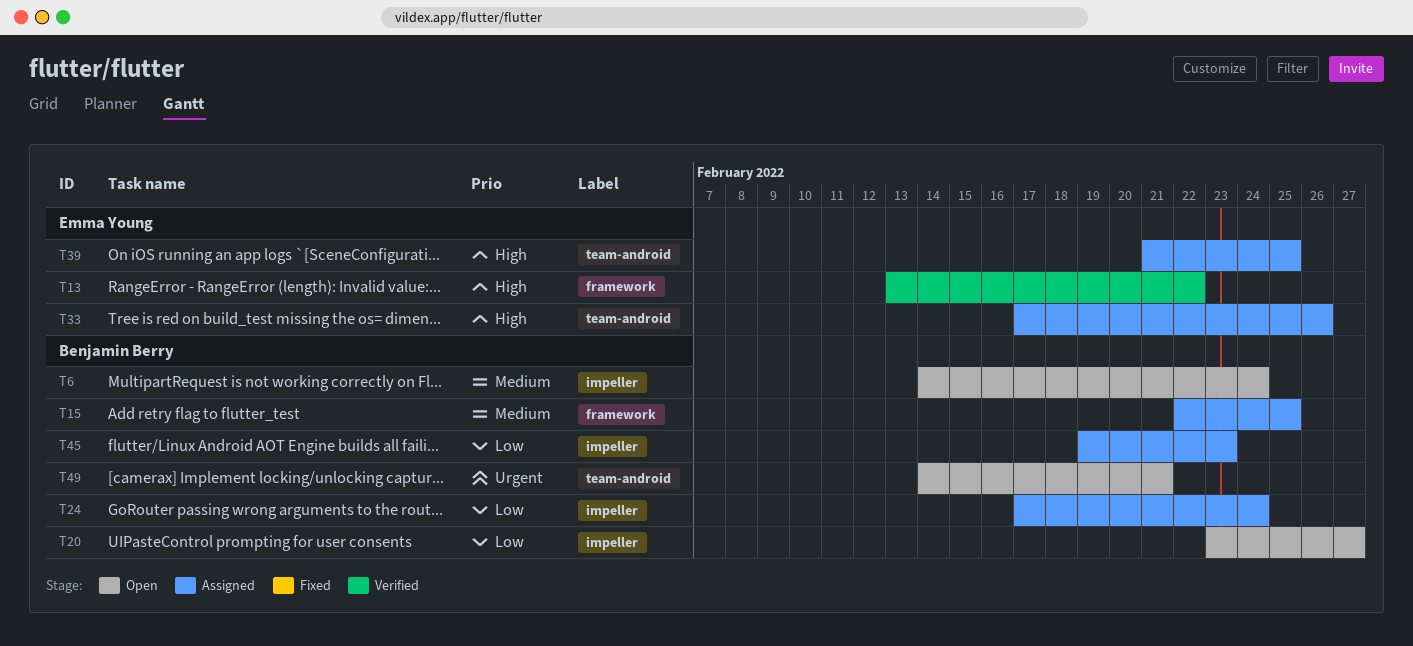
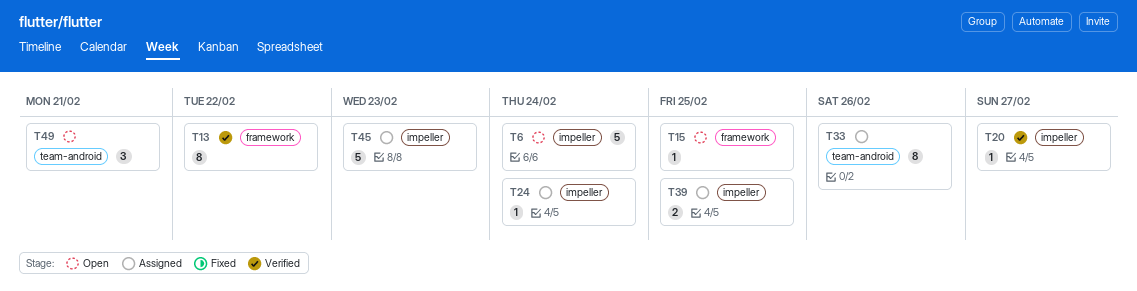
T15, status: Assigned -> Open
T20, status: Open -> Verified
T39, label: team-android -> impeller

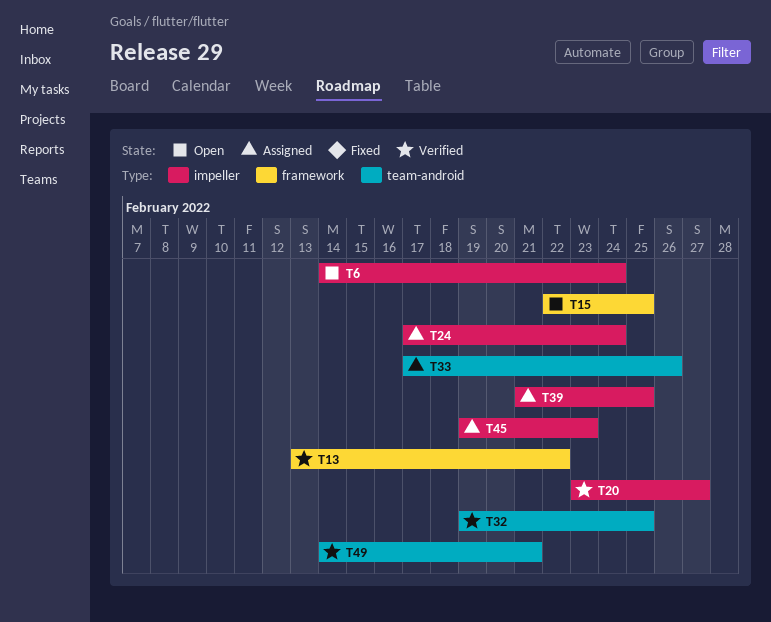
T32: none -> present
T49, status: Open -> Verified

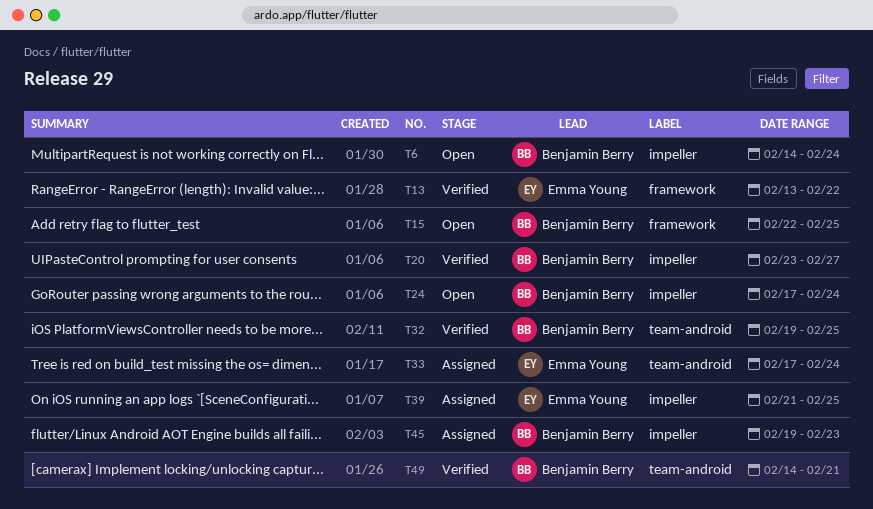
T24, status: Assigned -> Open
T33, due: Feb 26 -> Feb 24

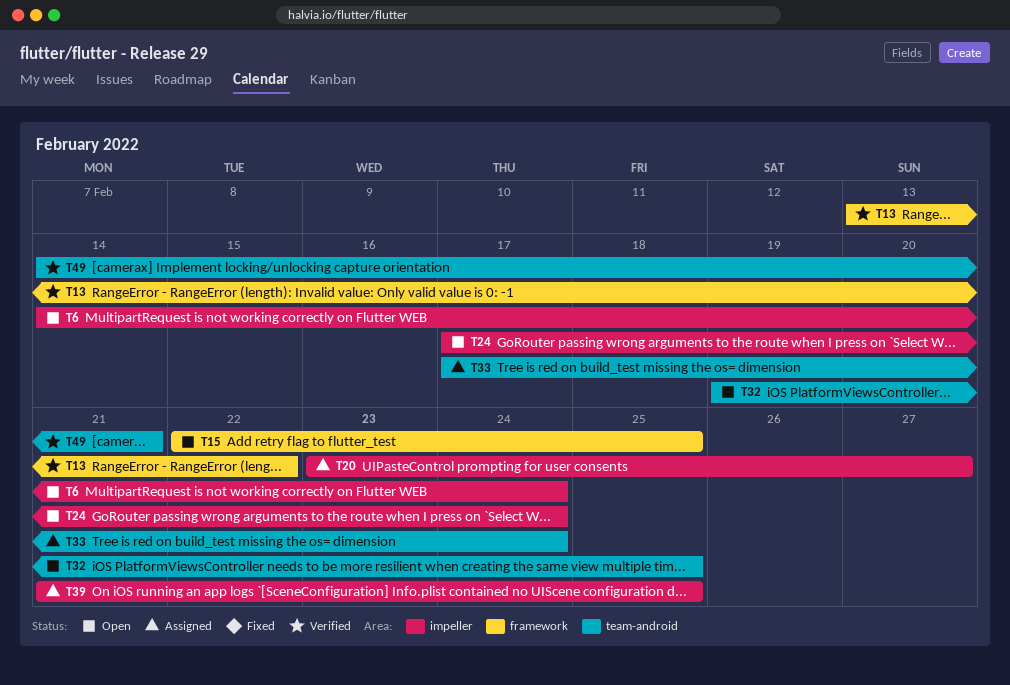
T20, status: Verified -> Assigned
T32, status: Verified -> Open
T45: present -> none

